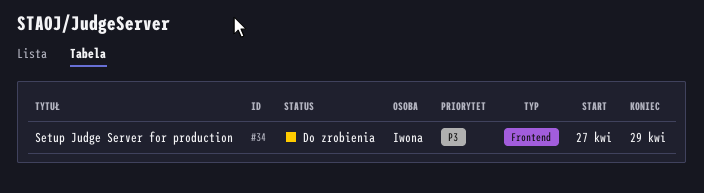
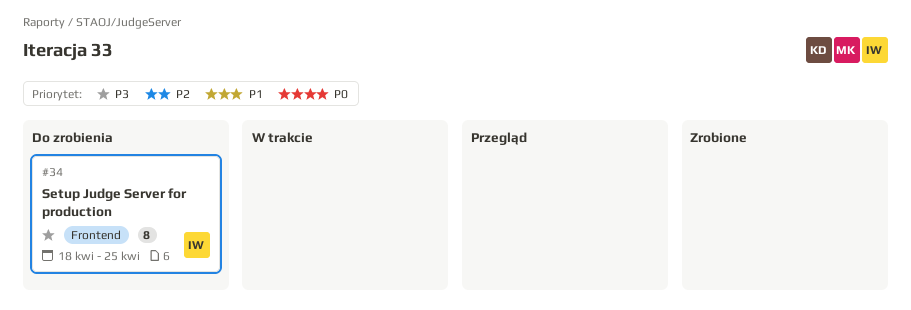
#34, start: Apr 27 -> Apr 18
#34, due: Apr 29 -> Apr 25

